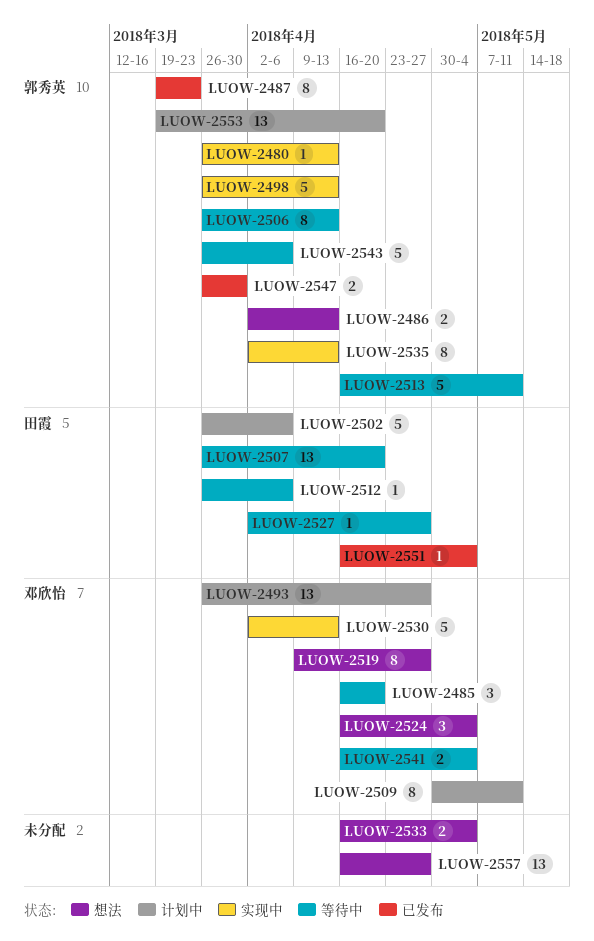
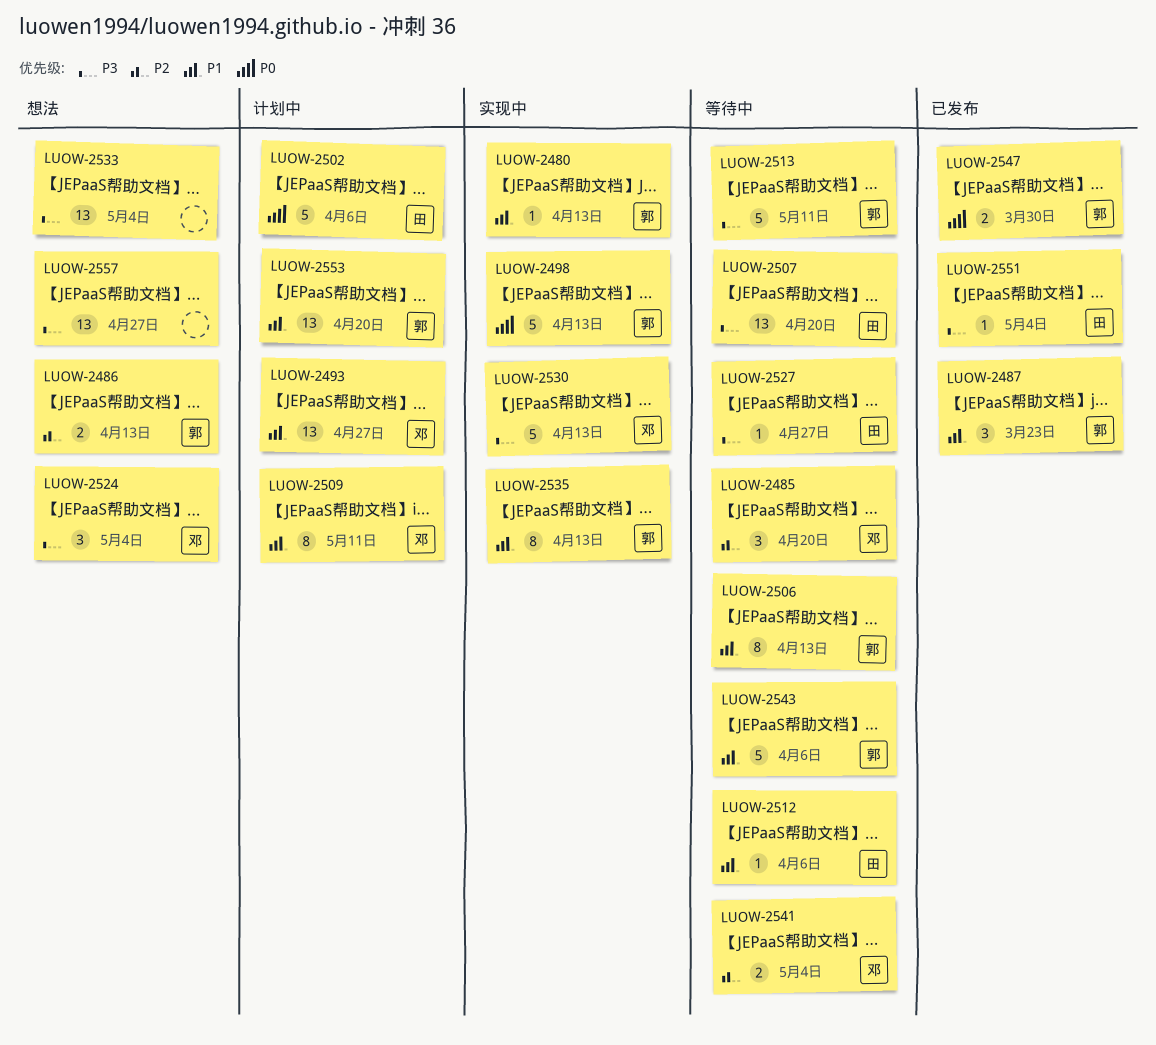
LUOW-2487, estimate: 8 -> 3
LUOW-2519: present -> none
LUOW-2533, estimate: 2 -> 13

